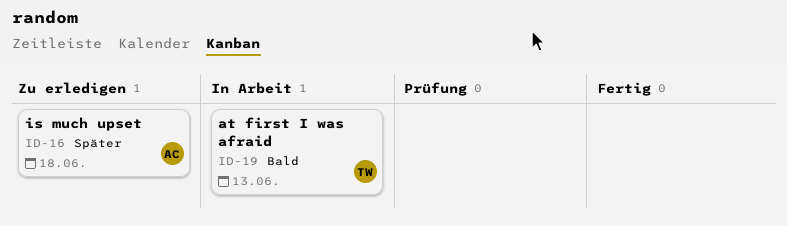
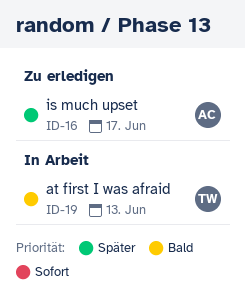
ID-16, due: Jun 18 -> Jun 17

